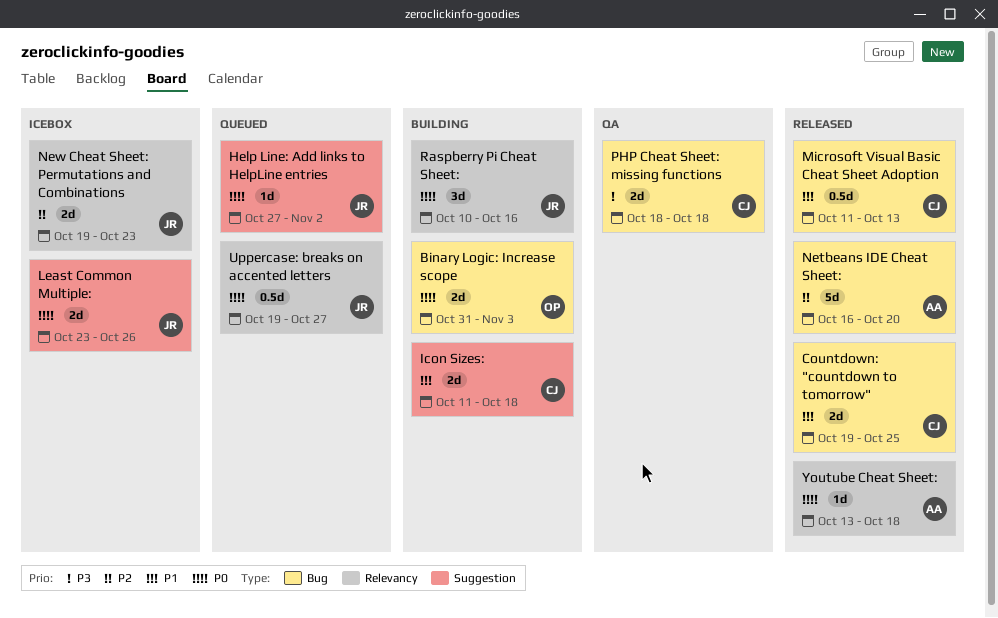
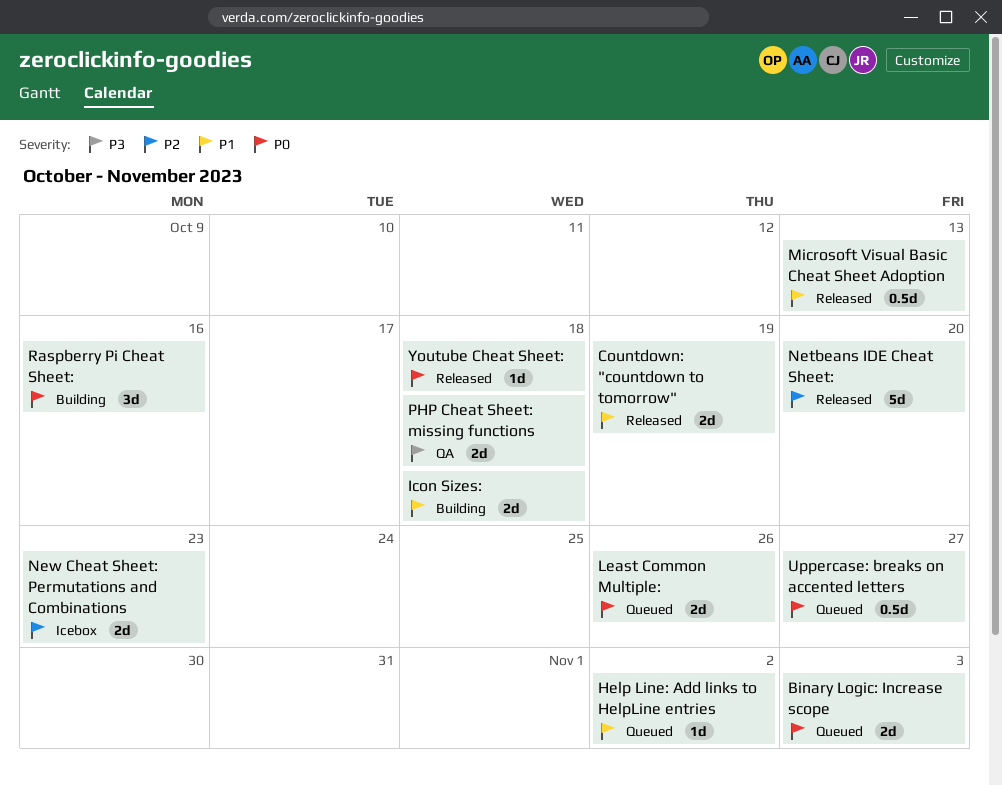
Binary Logic: Increase scope, status: Building -> Queued
Countdown: "countdown to tomorrow", due: Oct 25 -> Oct 19
Help Line: Add links to HelpLine entries, priority: P0 -> P1
Least Common Multiple:, status: Icebox -> Queued

